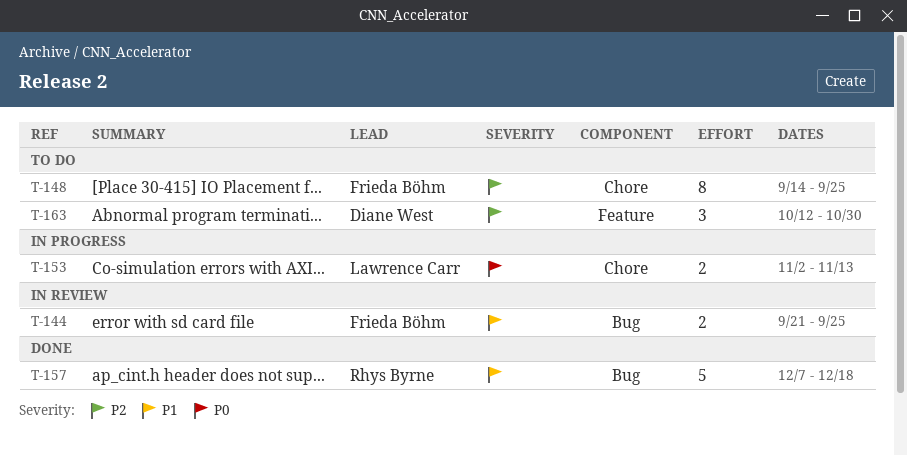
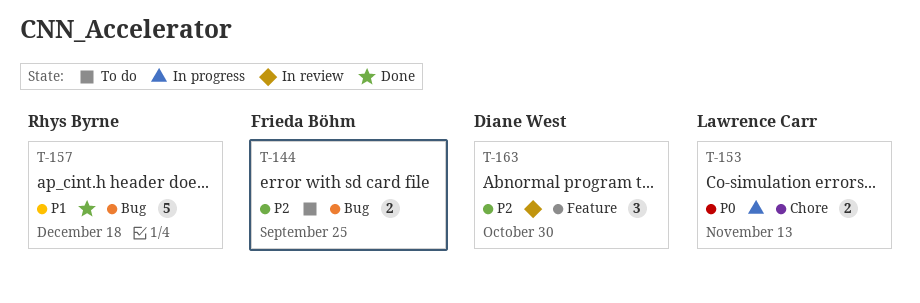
T-144, status: In review -> To do
T-144, priority: P1 -> P2
T-148: present -> none
T-163, status: To do -> In review

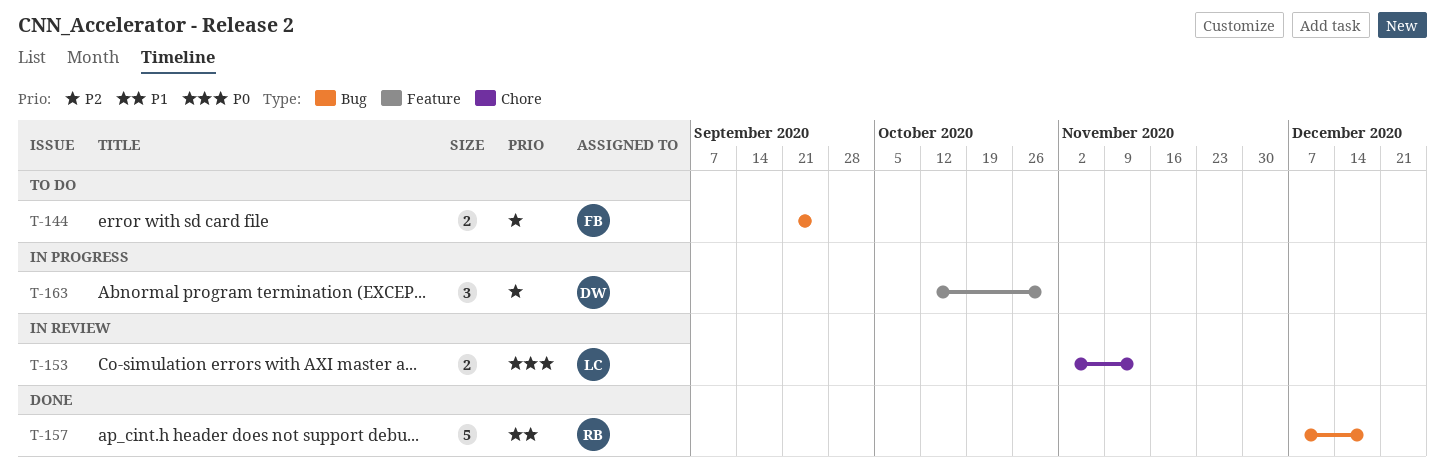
T-153, status: In progress -> In review
T-163, status: In review -> In progress

